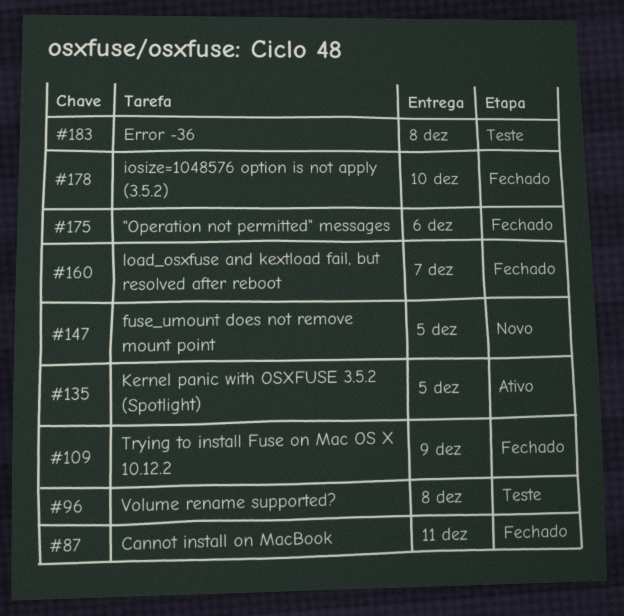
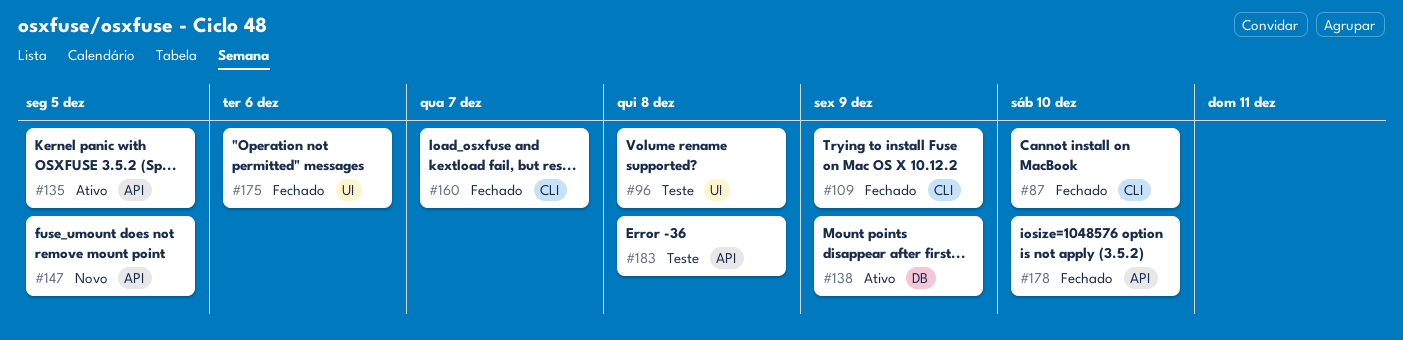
#87, due: Dec 11 -> Dec 10
#138: none -> present

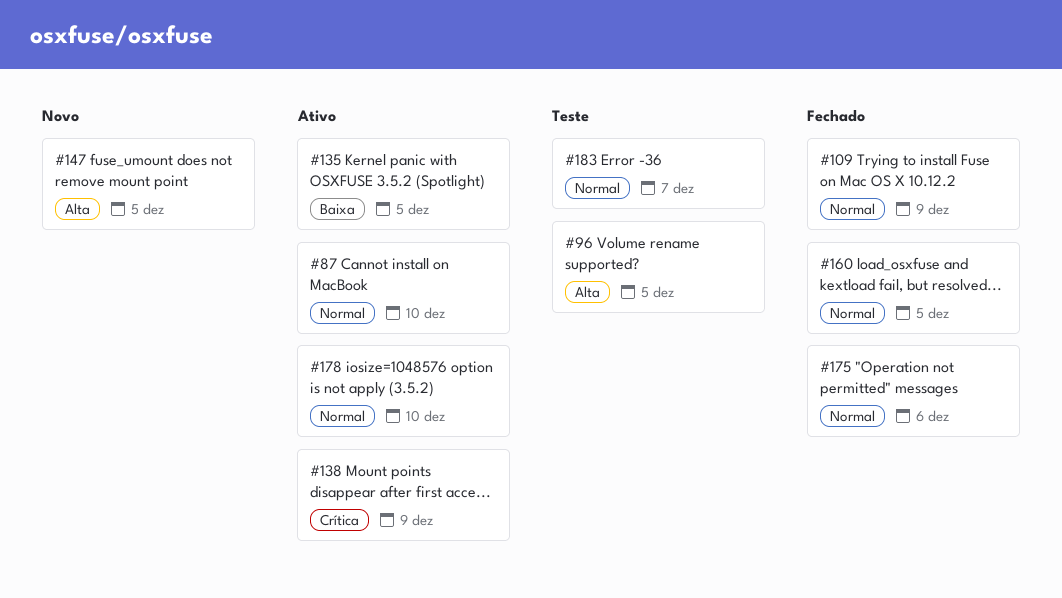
#87, status: Fechado -> Ativo
#96, due: Dec 8 -> Dec 5
#160, due: Dec 7 -> Dec 5
#178, status: Fechado -> Ativo
#183, due: Dec 8 -> Dec 7

